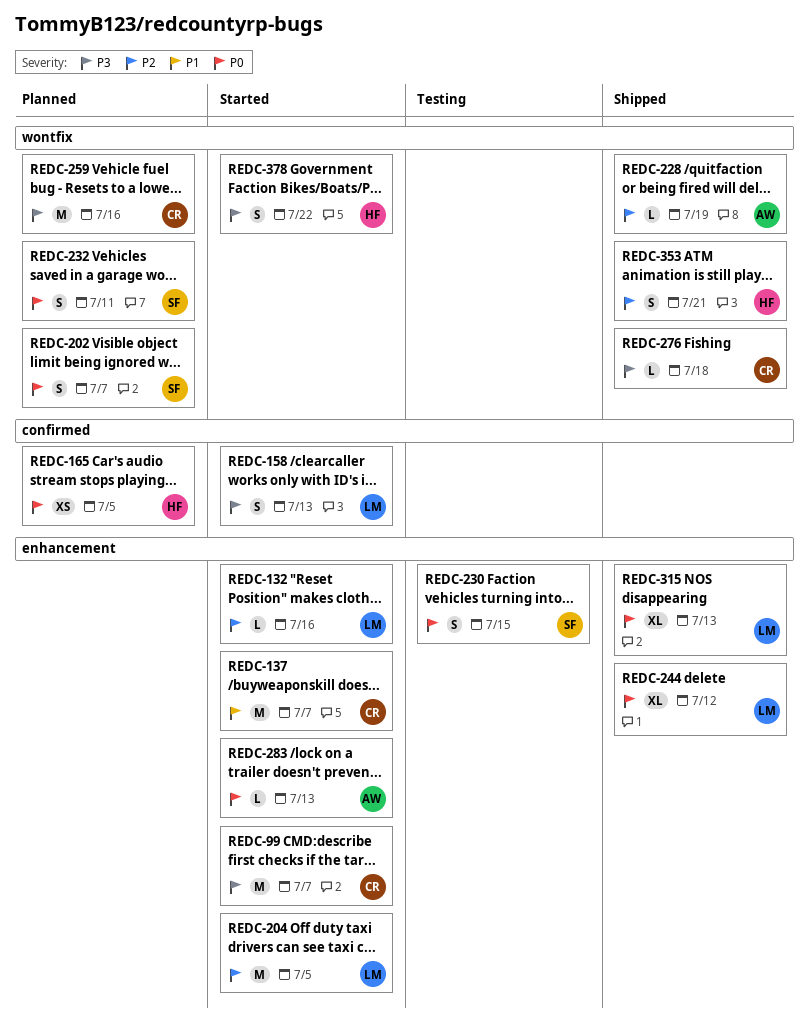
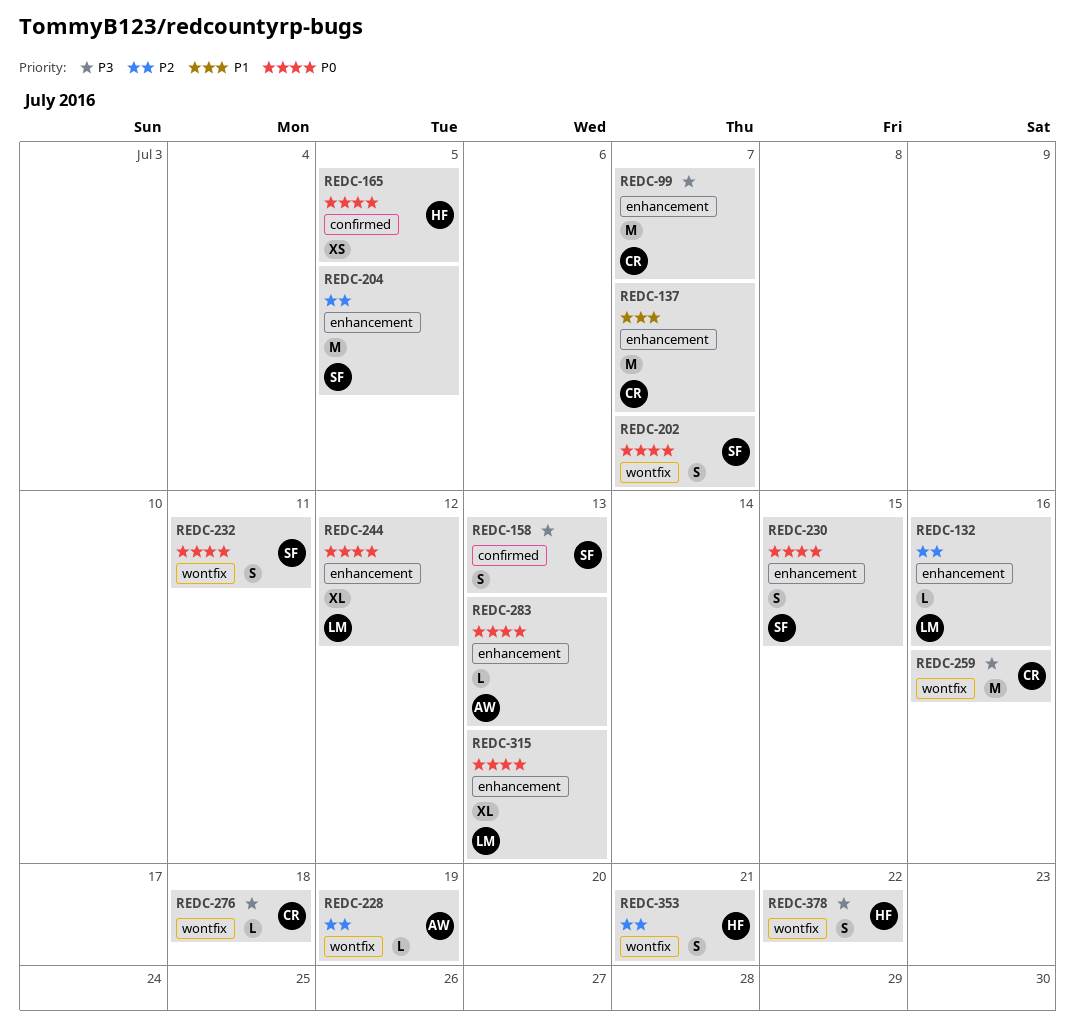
REDC-158, owner: LM -> SF
REDC-204, owner: LM -> SF

